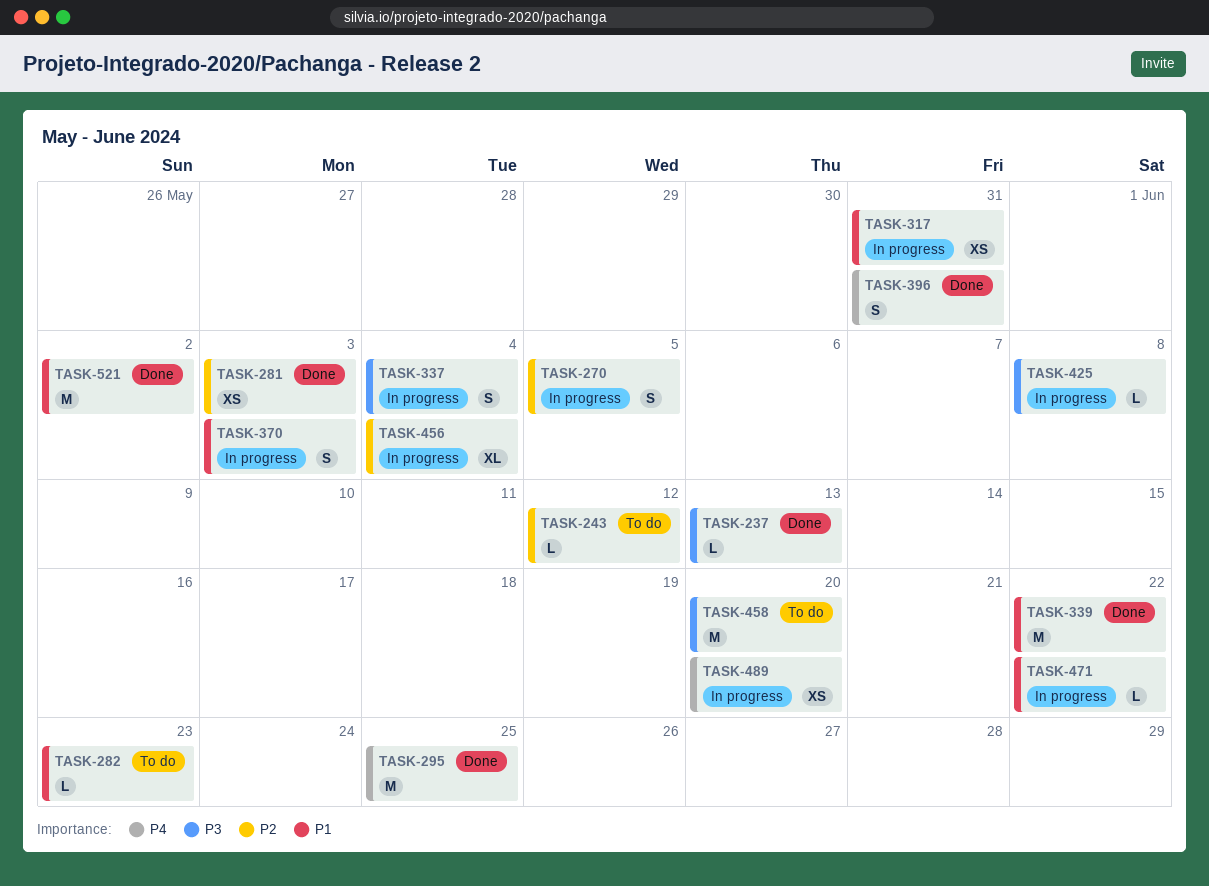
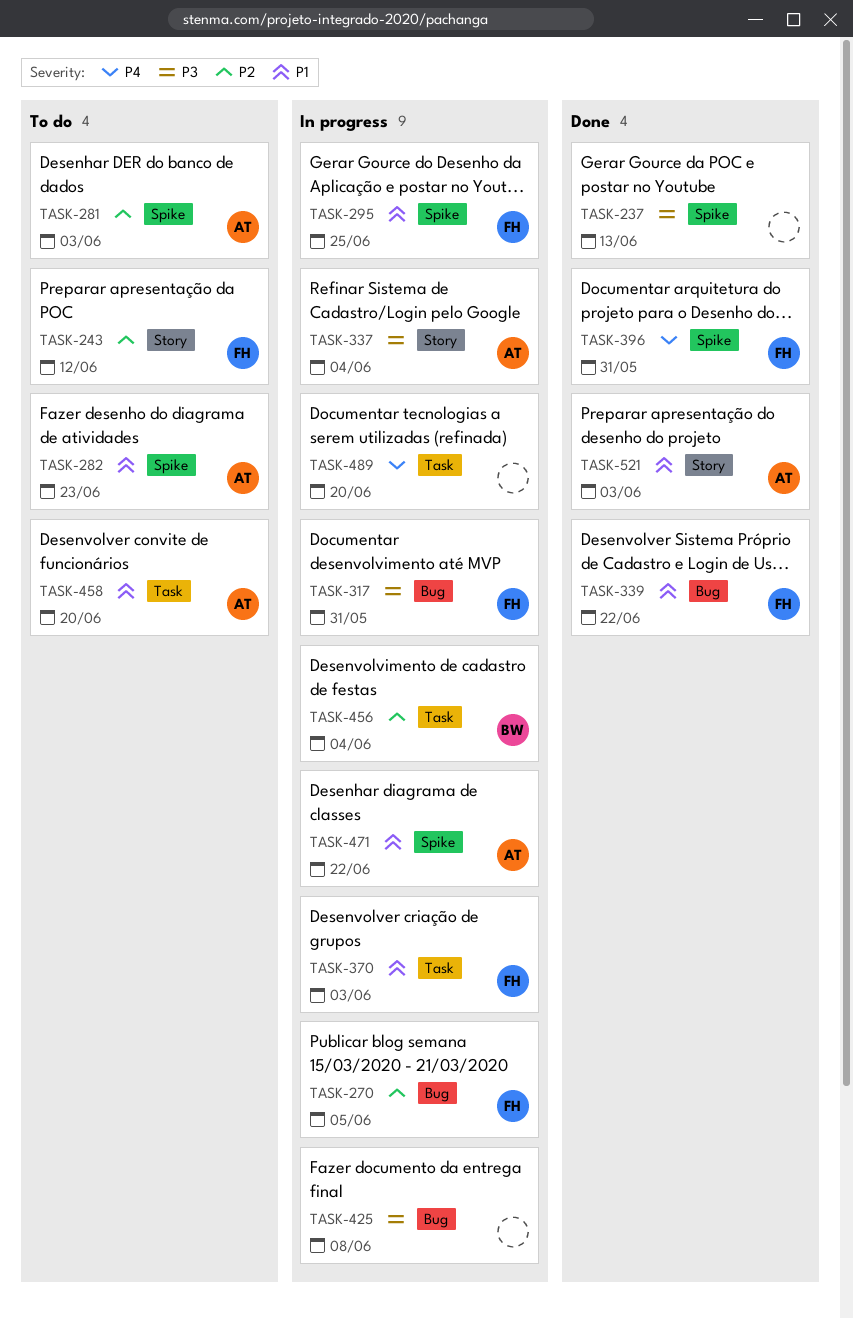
TASK-281, status: Done -> To do
TASK-295, status: Done -> In progress
TASK-295, priority: P4 -> P1
TASK-317, priority: P1 -> P3
TASK-458, priority: P3 -> P1
TASK-521, due: Jun 2 -> Jun 3

